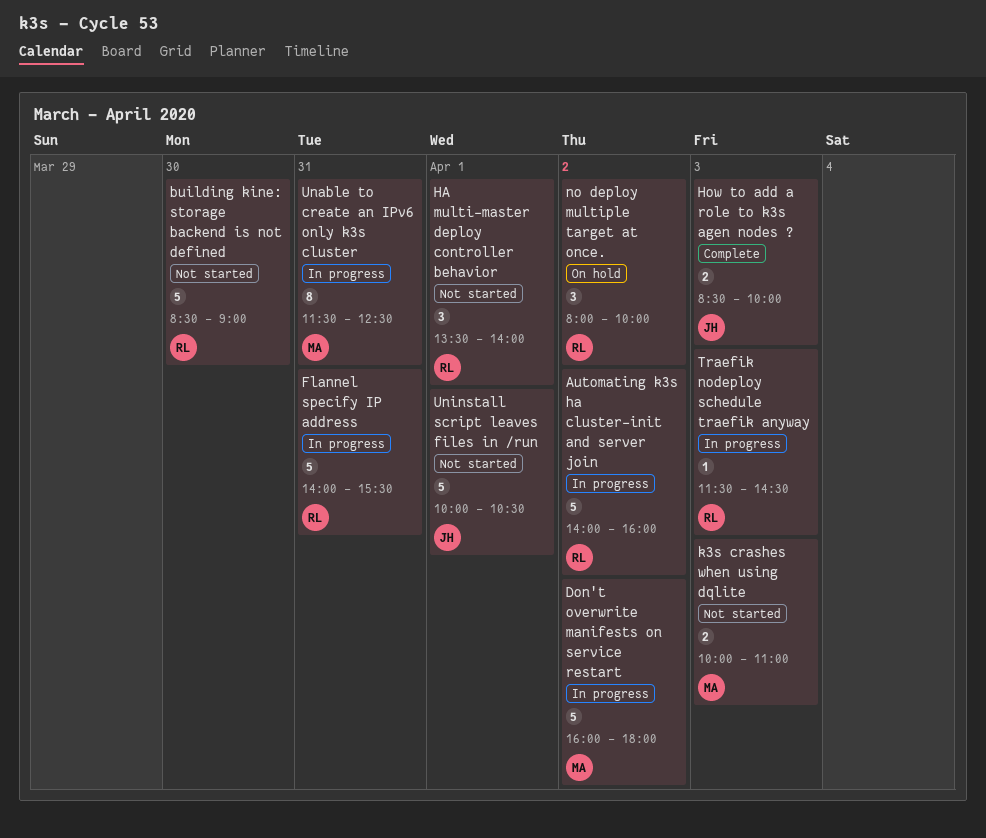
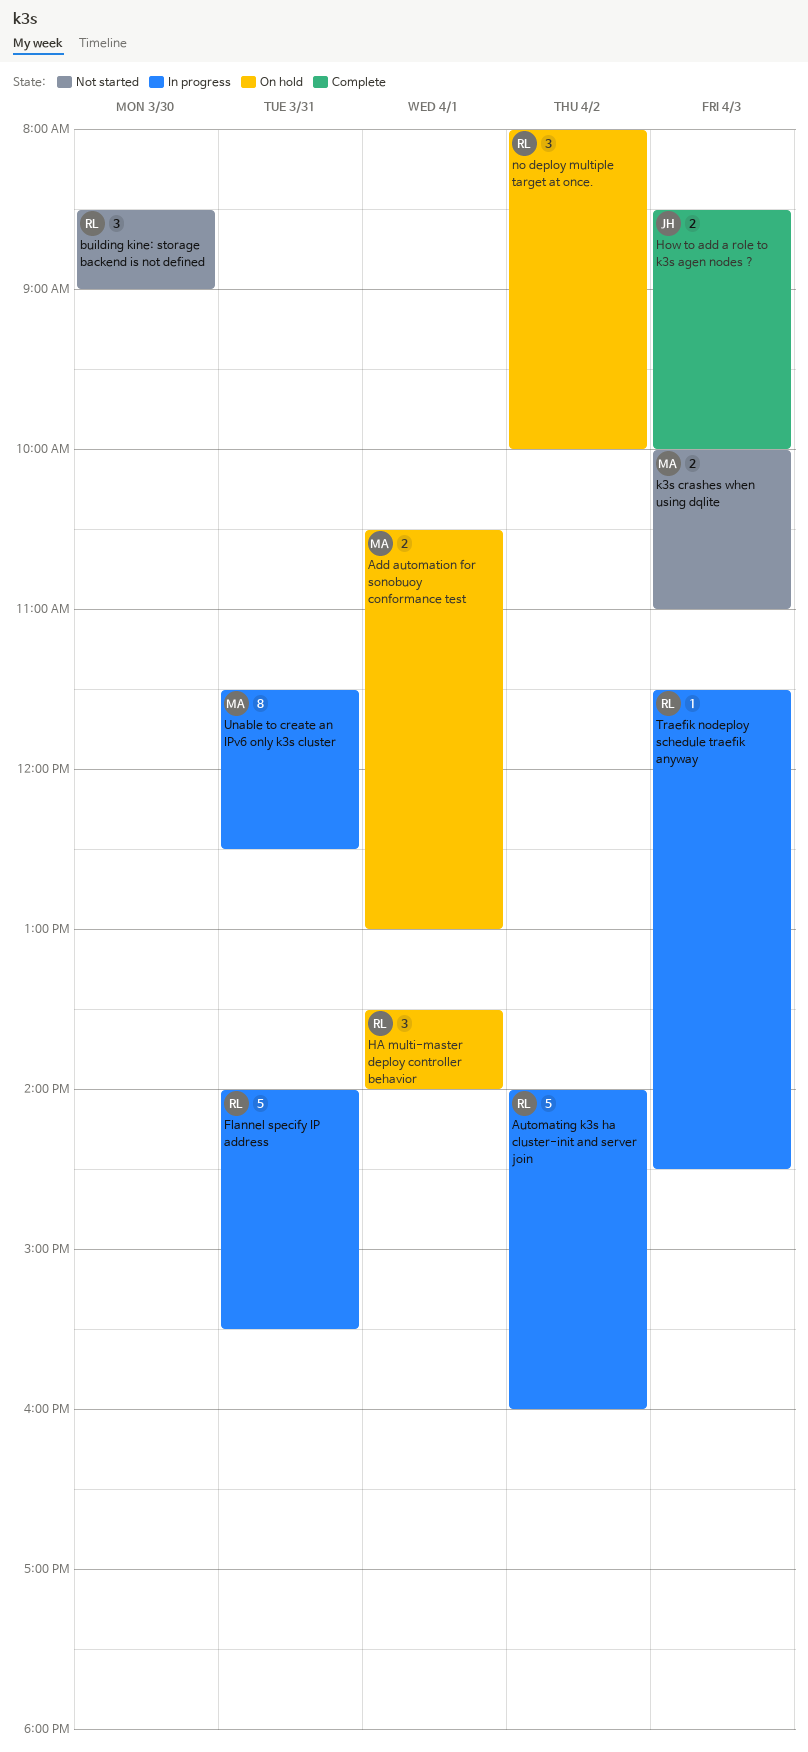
Add automation for sonobuoy conformance test: none -> present
building kine: storage backend is not defined, estimate: 5 -> 3
Don't overwrite manifests on service restart: present -> none
HA multi-master deploy controller behavior, status: Not started -> On hold
Uninstall script leaves files in /run: present -> none

